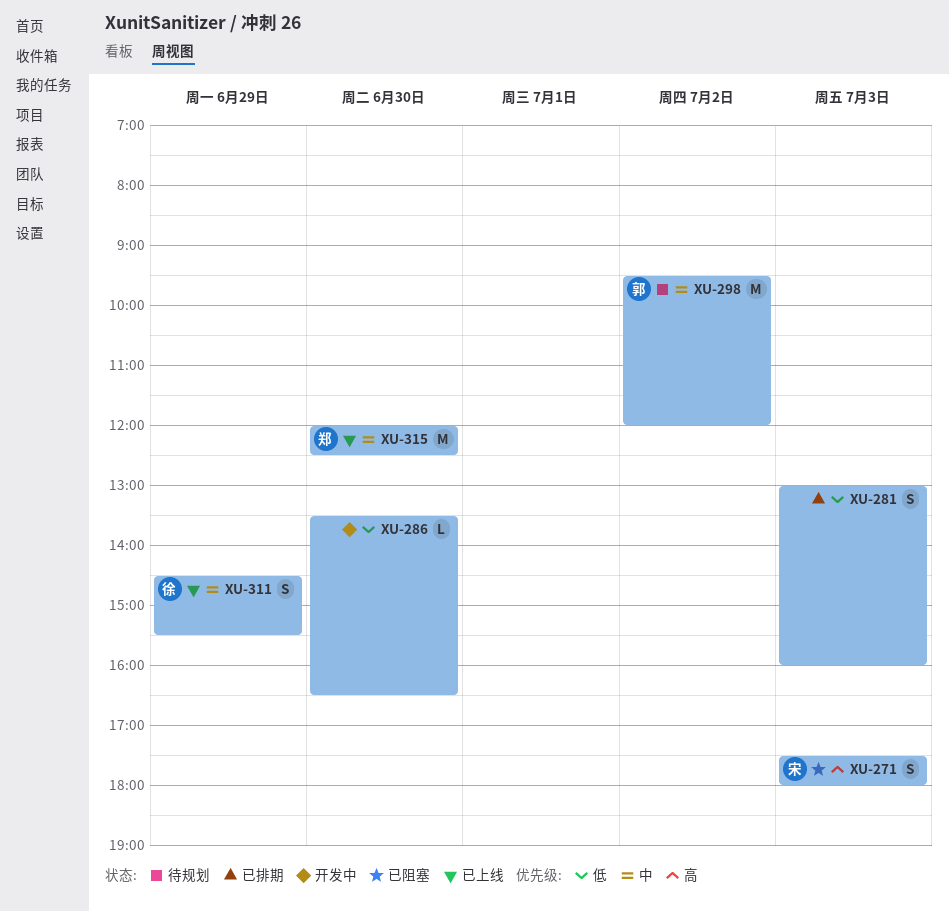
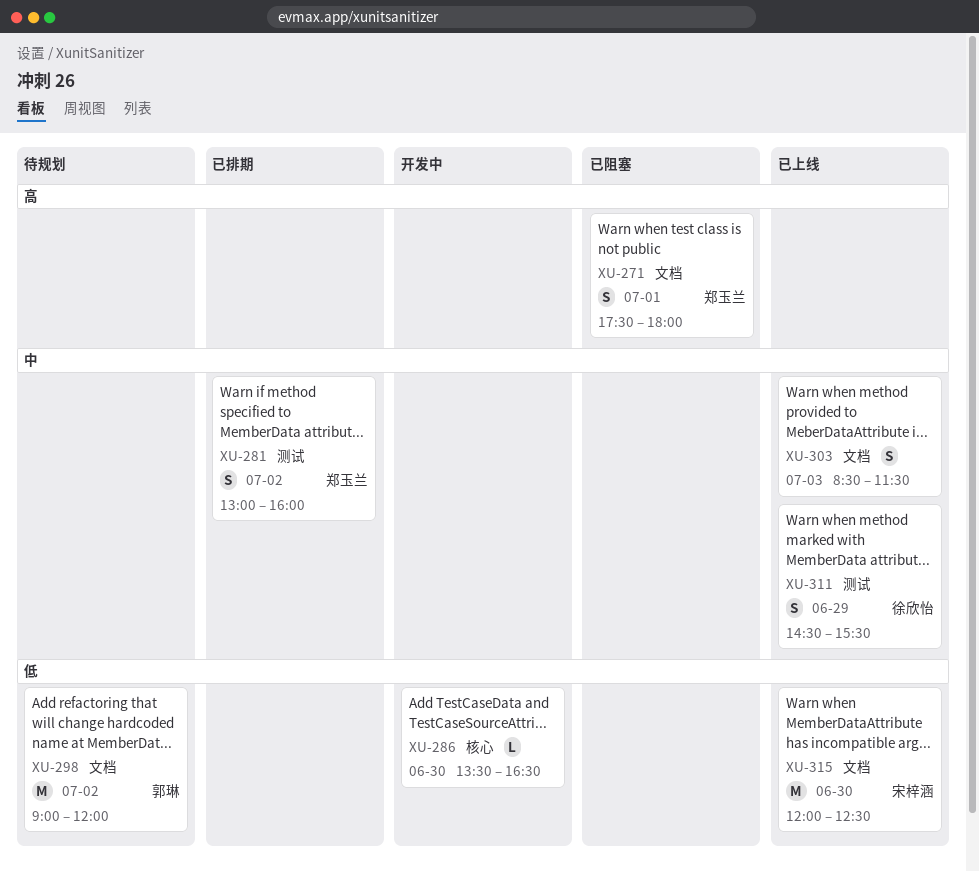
XU-271, owner: 宋梓涵 -> 郑玉兰
XU-271, day: Jul 3 -> Jul 1
XU-281, owner: none -> 郑玉兰
XU-281, priority: 低 -> 中
XU-281, day: Jul 3 -> Jul 2
XU-298, priority: 中 -> 低
XU-298, begins: 09:30 -> 09:00
XU-303: none -> present
XU-315, owner: 郑玉兰 -> 宋梓涵
XU-315, priority: 中 -> 低

